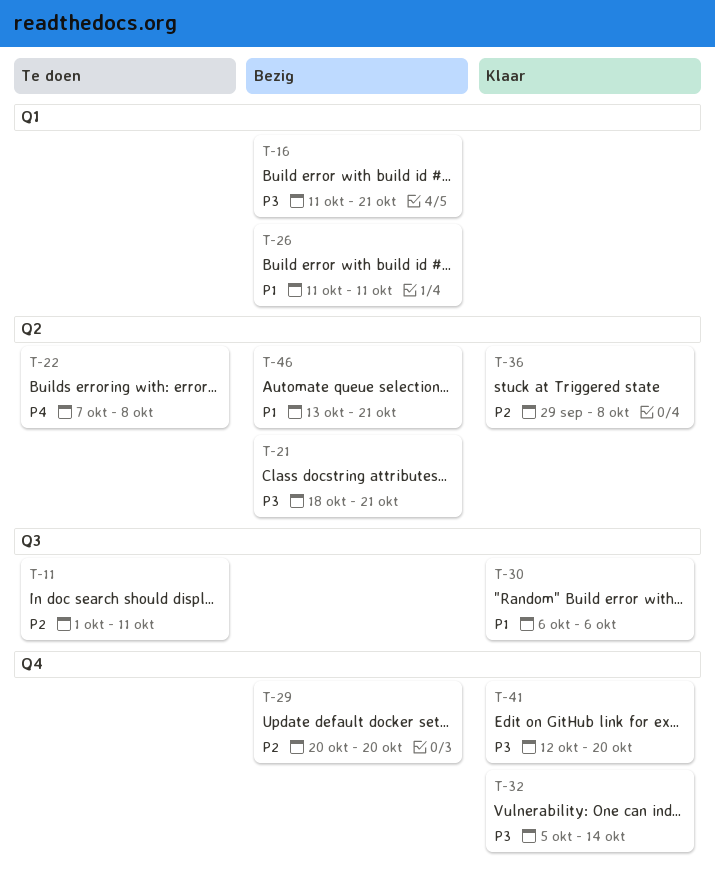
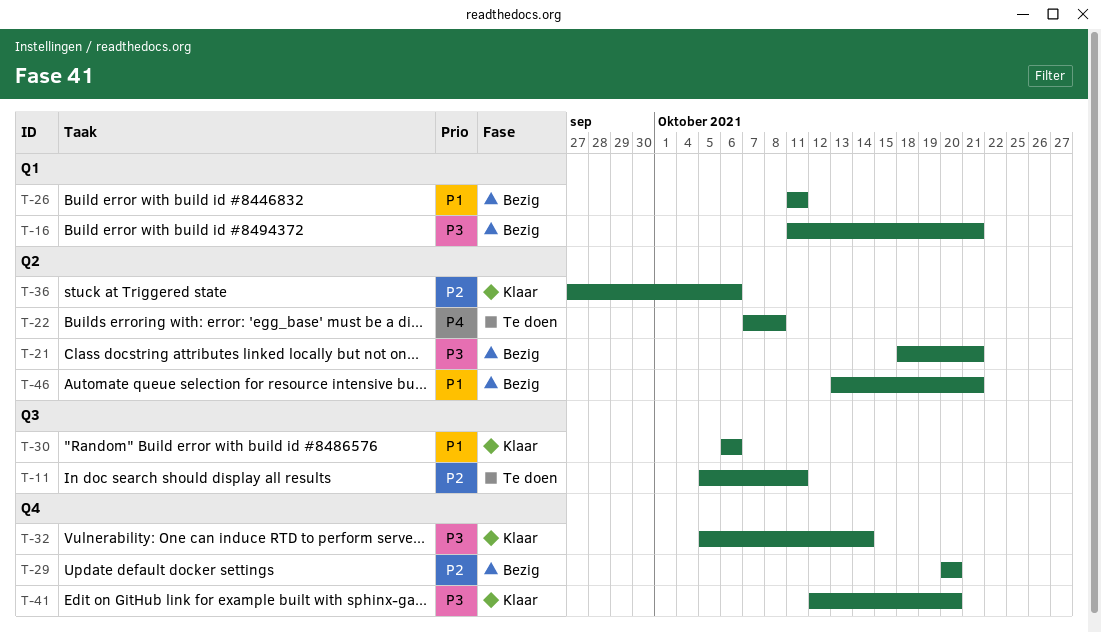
T-11, start: Oct 1 -> Oct 5
T-36, start: Sep 29 -> Sep 27
T-36, due: Oct 8 -> Oct 6

